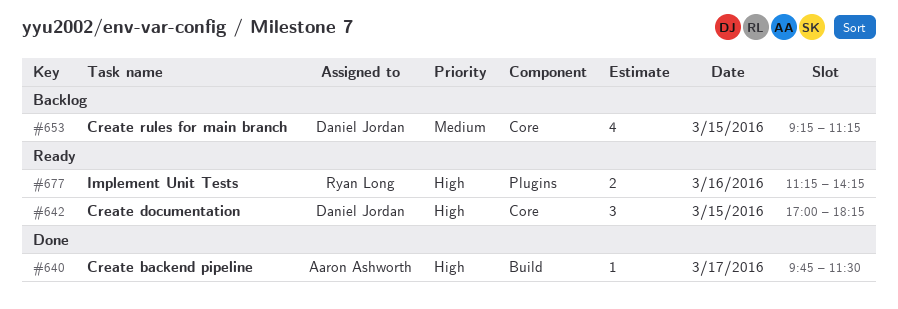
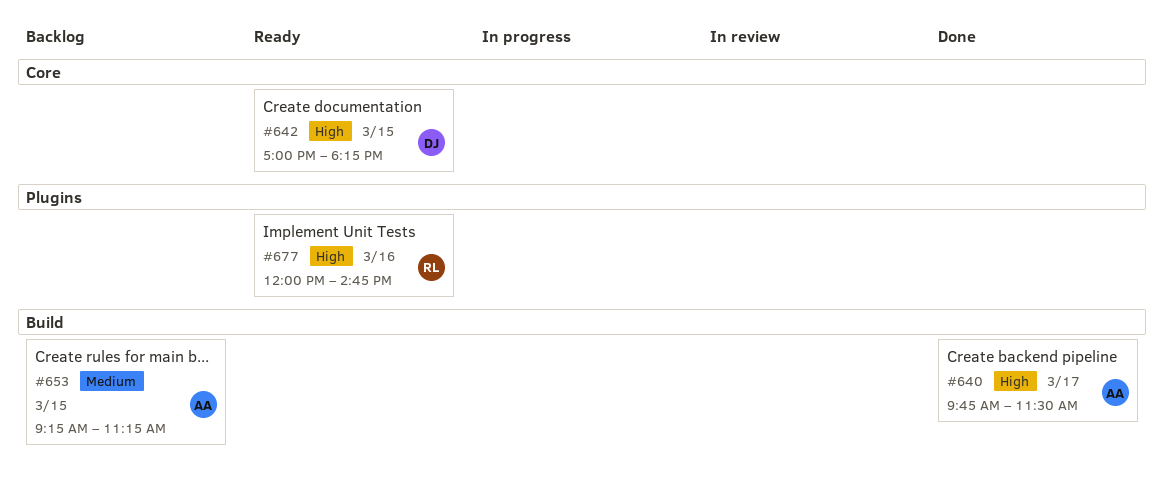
#653, owner: Daniel Jordan -> Aaron Ashworth
#653, label: Core -> Build
#677, begins: 11:15 -> 12:00
#677, ends: 14:15 -> 14:45

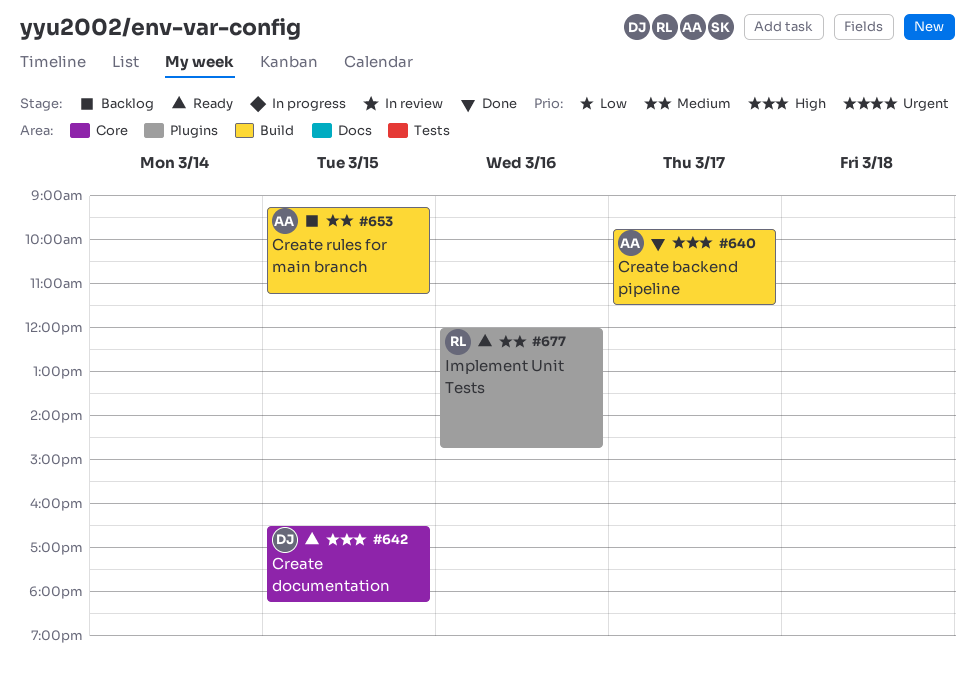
#642, begins: 17:00 -> 16:30
#677, priority: High -> Medium

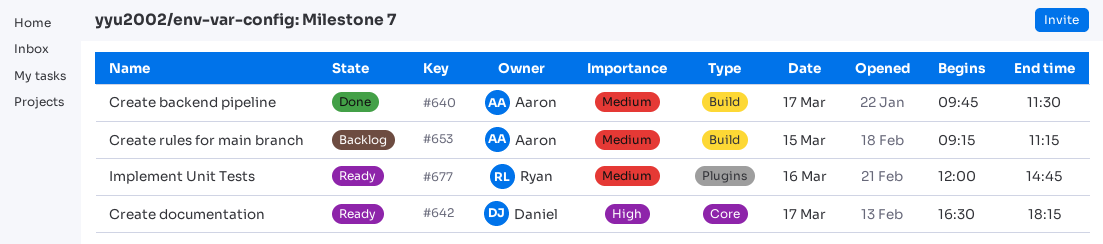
#640, priority: High -> Medium
#642, day: Mar 15 -> Mar 17

